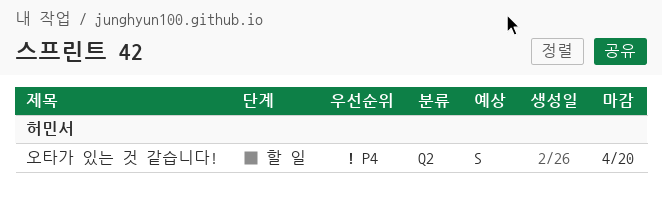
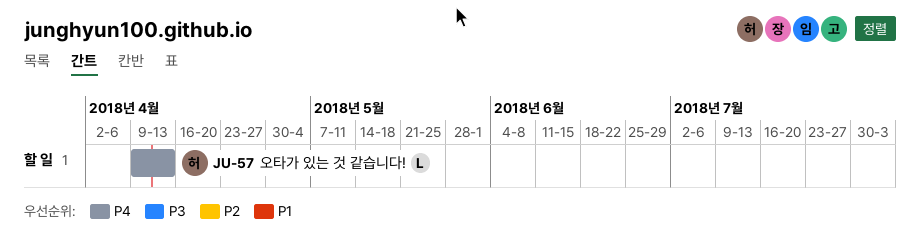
오타가 있는 것 같습니다!, estimate: S -> L
오타가 있는 것 같습니다!, due: Apr 20 -> Apr 13

